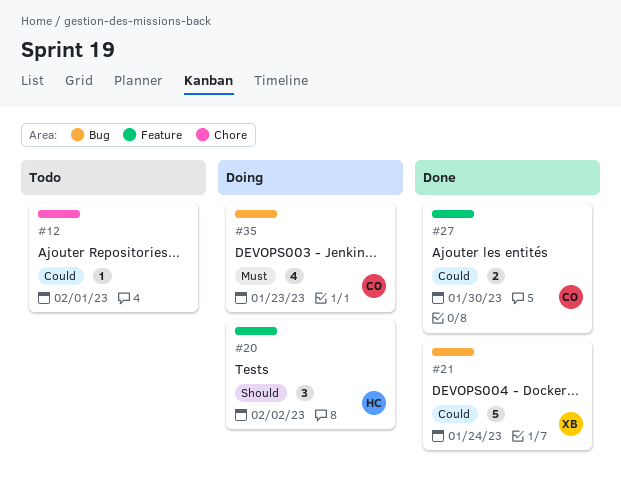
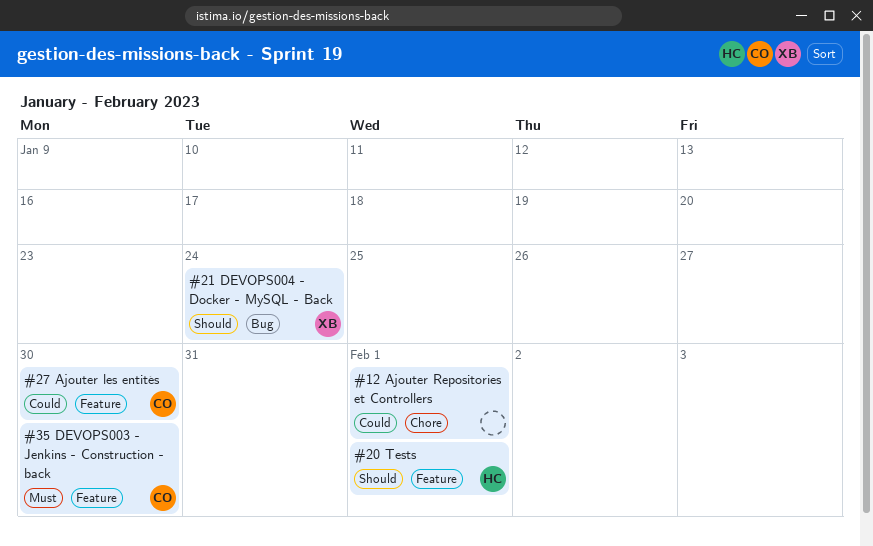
#20, due: Feb 2 -> Feb 1
#21, priority: Could -> Should
#35, label: Bug -> Feature
#35, due: Jan 23 -> Jan 30

